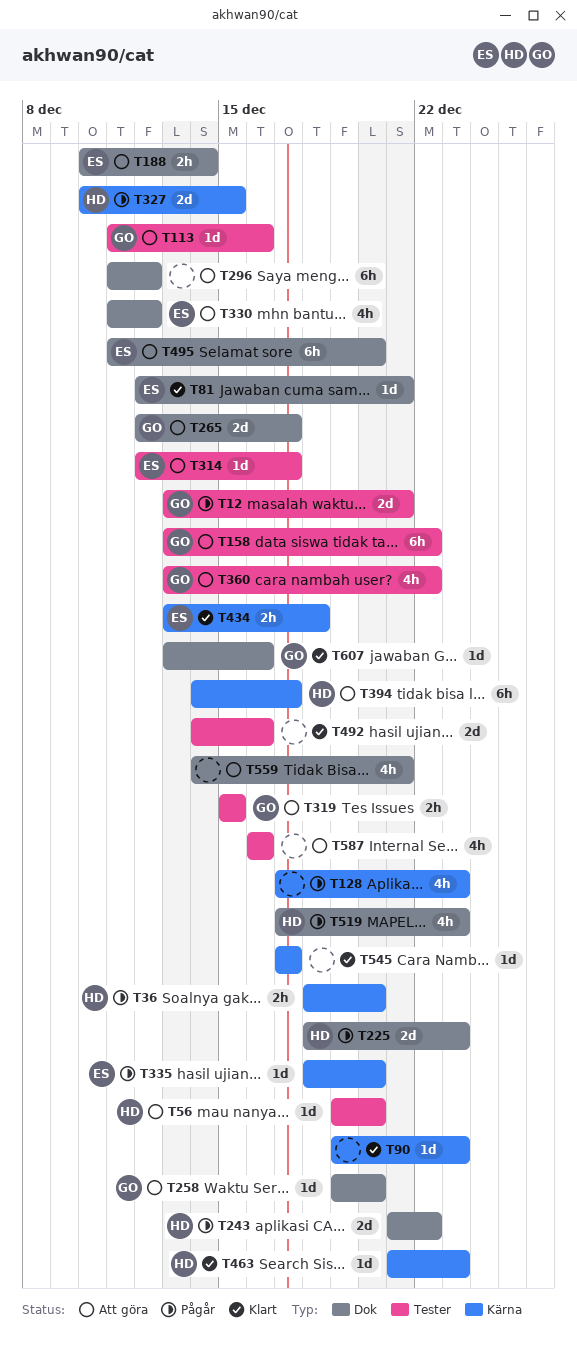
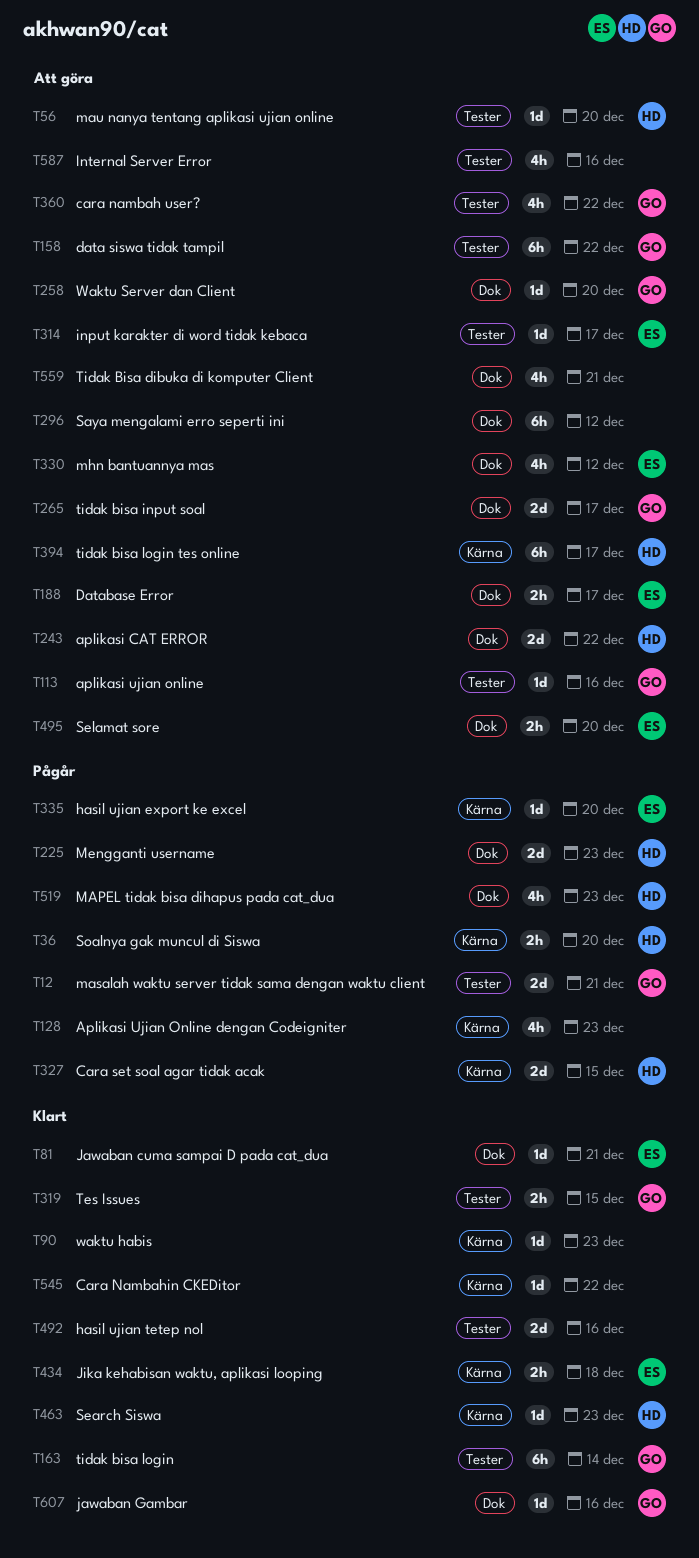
T163: none -> present
T188, due: Dec 14 -> Dec 17
T243, status: Pågår -> Att göra
T319, status: Att göra -> Klart
T495, estimate: 6h -> 2h
T545, due: Dec 17 -> Dec 22

